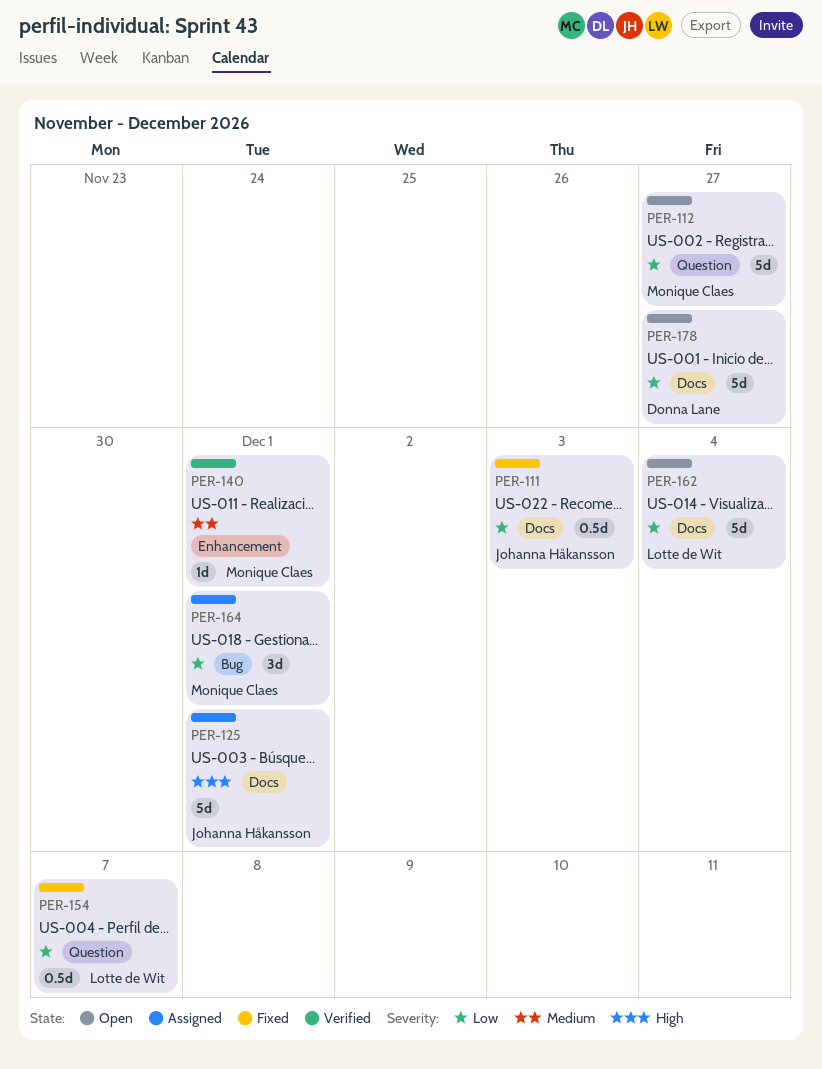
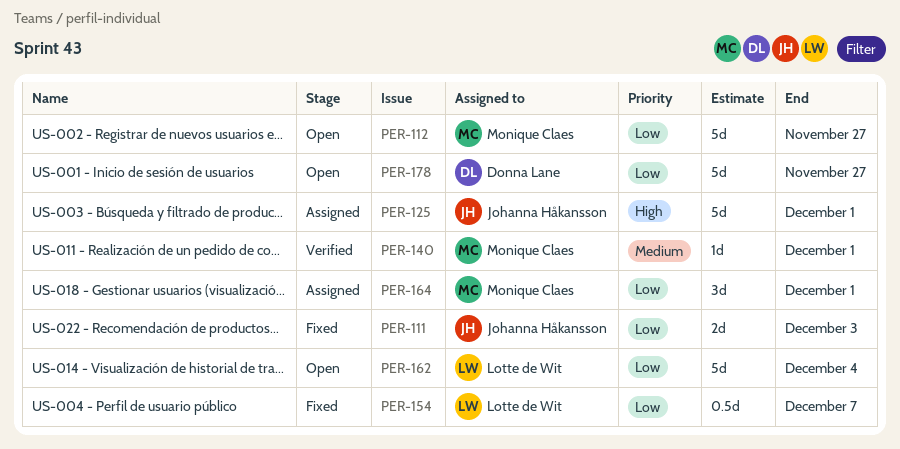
PER-111, estimate: 0.5d -> 2d

